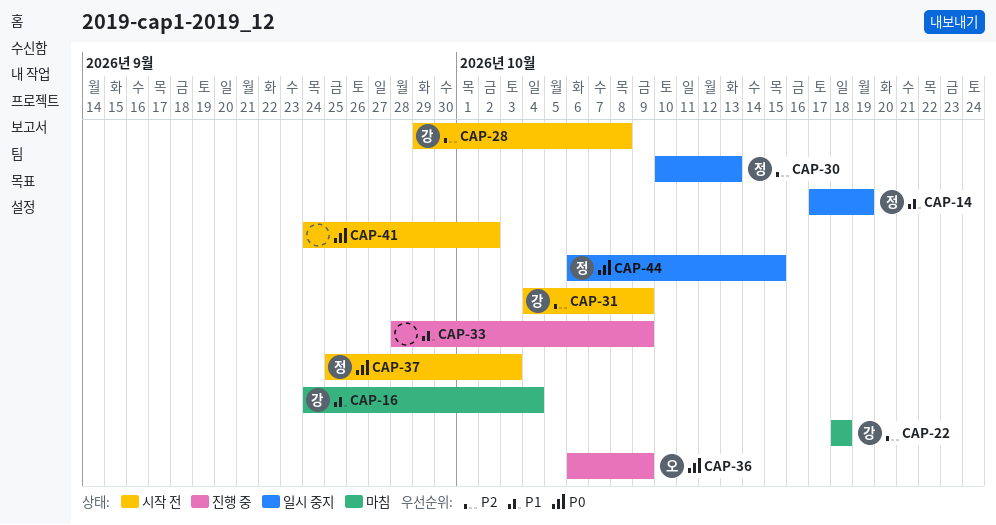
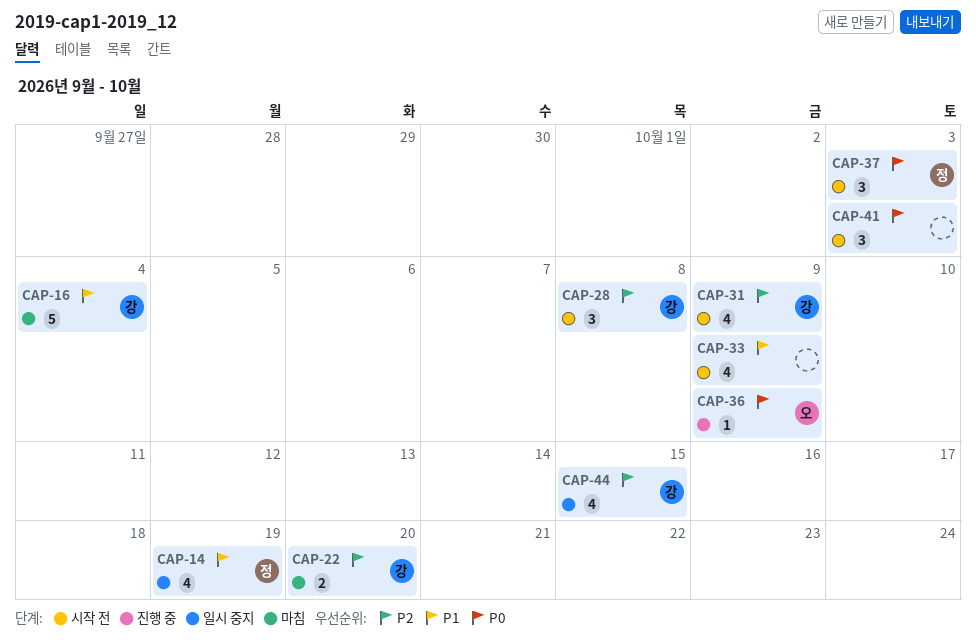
CAP-22, due: Oct 18 -> Oct 20
CAP-30: present -> none
CAP-33, status: 진행 중 -> 시작 전
CAP-41, due: Oct 2 -> Oct 3
CAP-44, owner: 정 -> 강
CAP-44, priority: P0 -> P2

